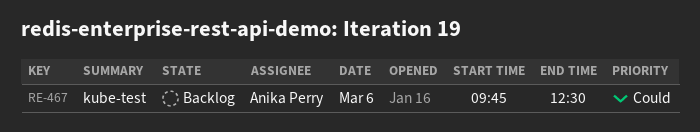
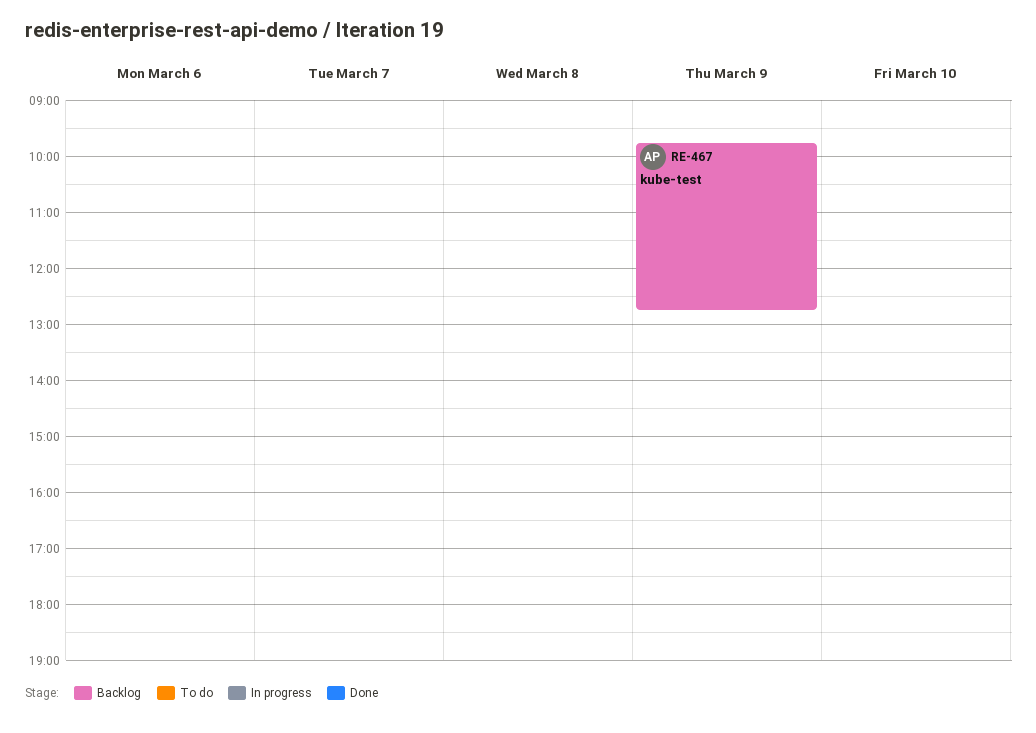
RE-467, day: Mar 6 -> Mar 9
RE-467, ends: 12:30 -> 12:45

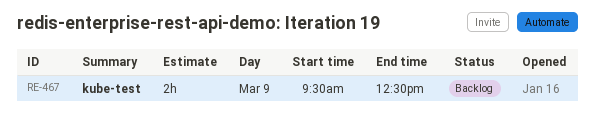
RE-467, begins: 09:45 -> 09:30
RE-467, ends: 12:45 -> 12:30

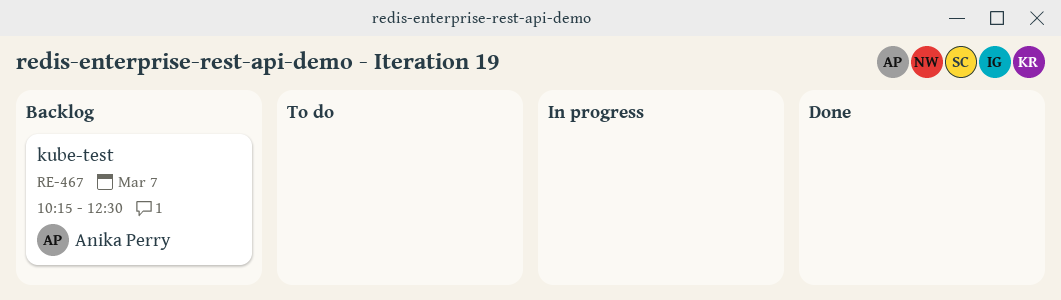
RE-467, day: Mar 9 -> Mar 7
RE-467, begins: 09:30 -> 10:15

